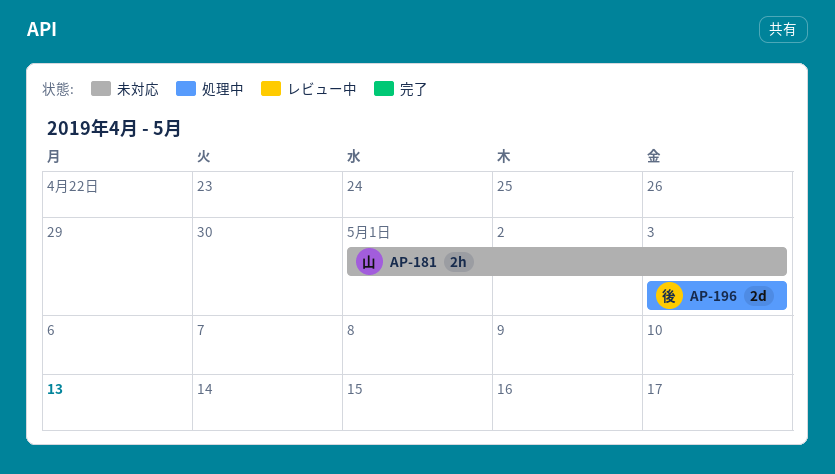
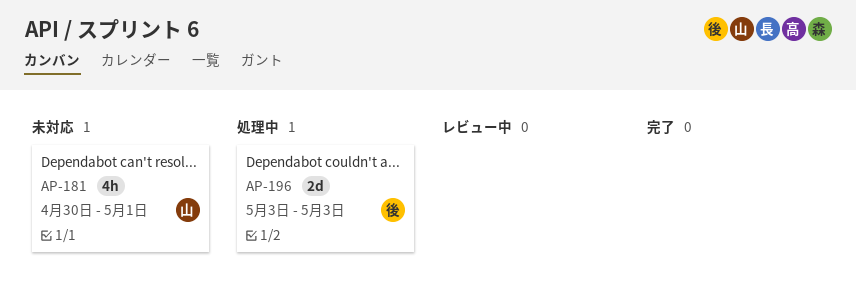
AP-181, estimate: 2h -> 4h
AP-181, start: May 1 -> Apr 30
AP-181, due: May 3 -> May 1

